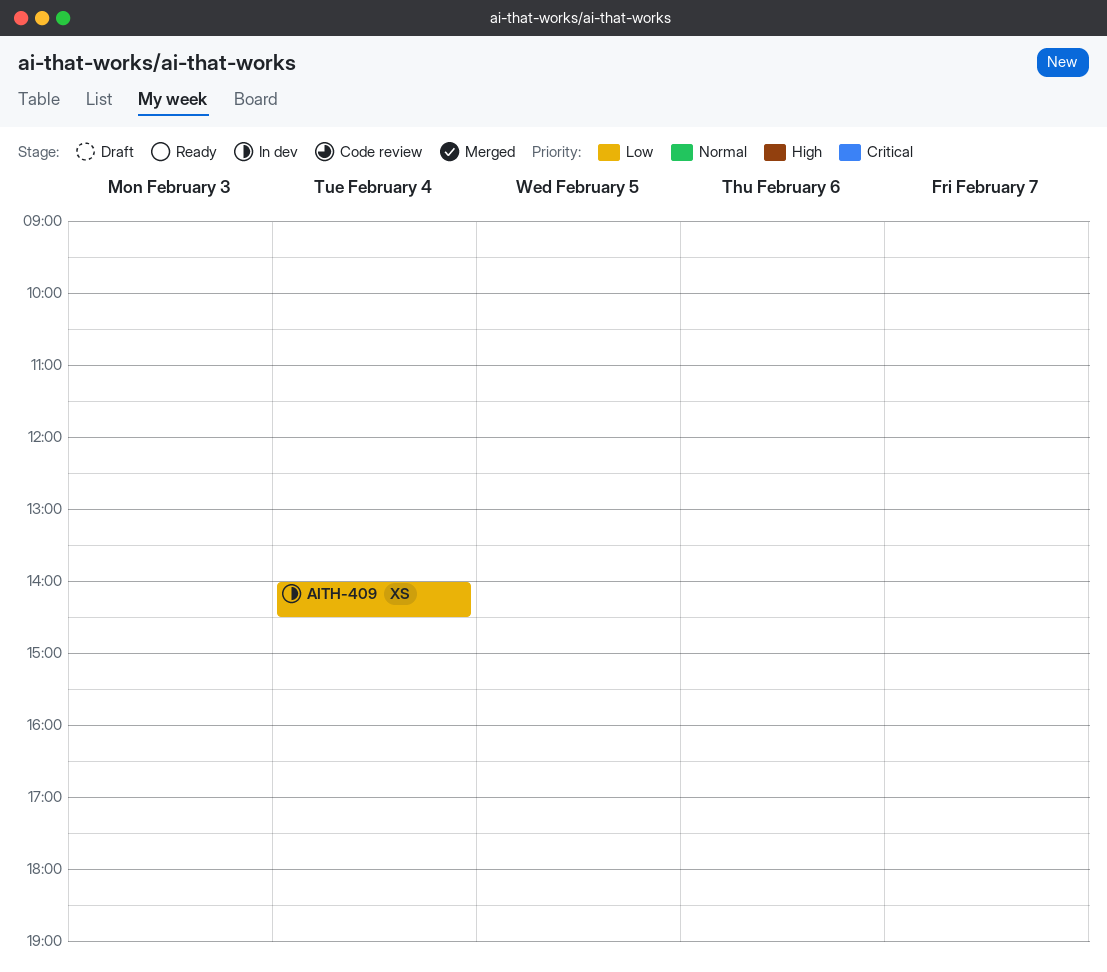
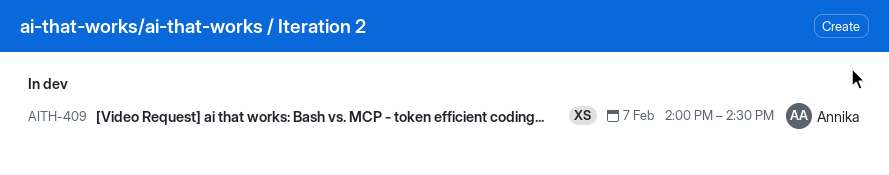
AITH-409, day: Feb 4 -> Feb 7

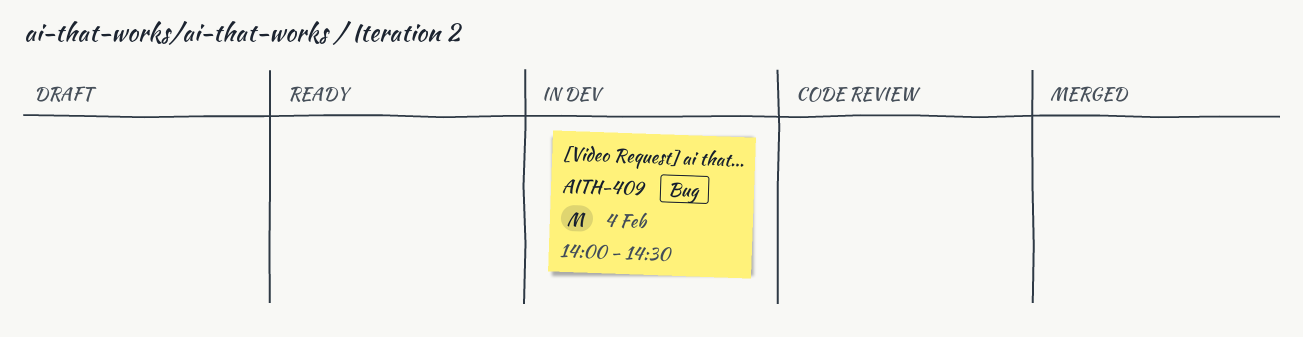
AITH-409, estimate: XS -> M
AITH-409, day: Feb 7 -> Feb 4

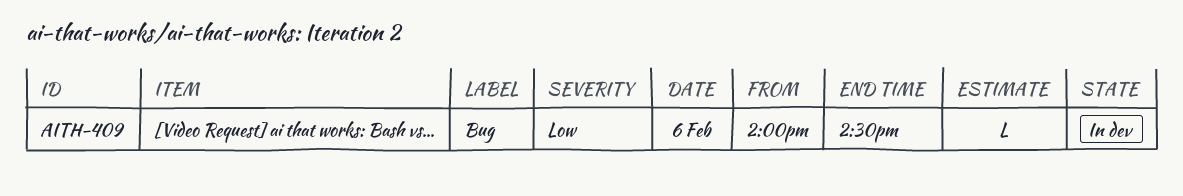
AITH-409, estimate: M -> L
AITH-409, day: Feb 4 -> Feb 6

